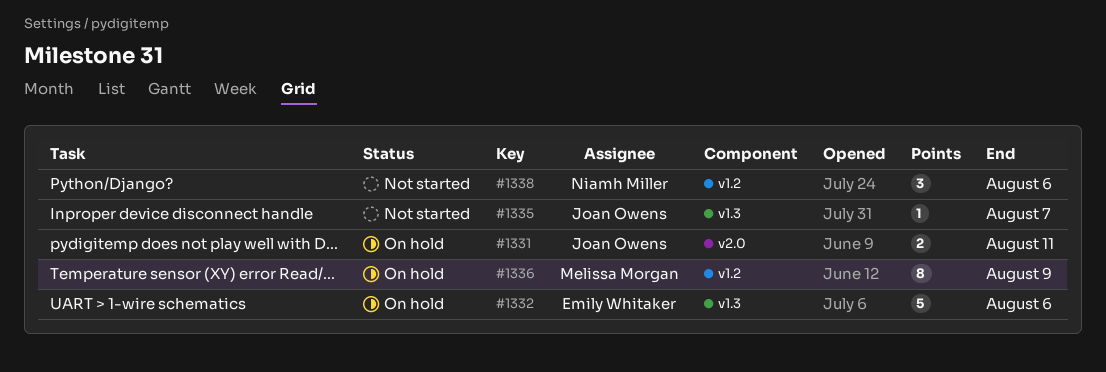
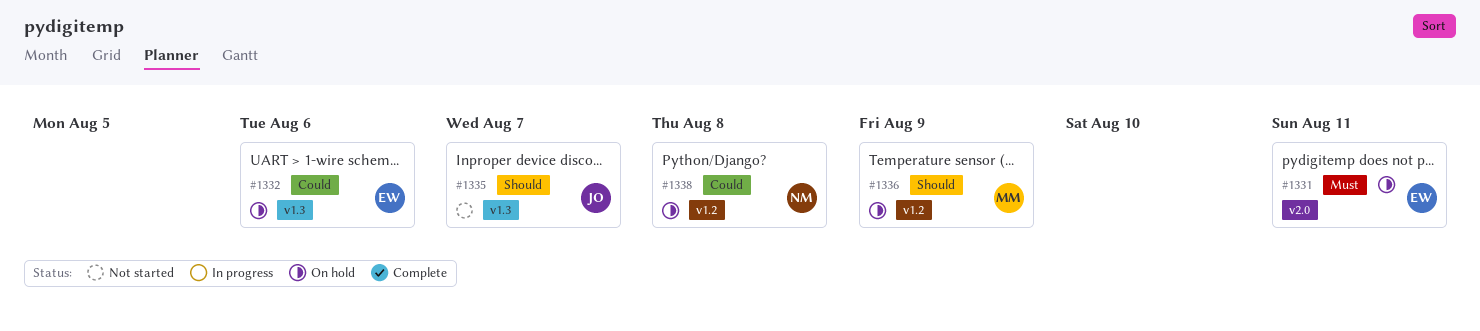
#1331, owner: Joan Owens -> Emily Whitaker
#1338, status: Not started -> On hold
#1338, due: Aug 6 -> Aug 8

